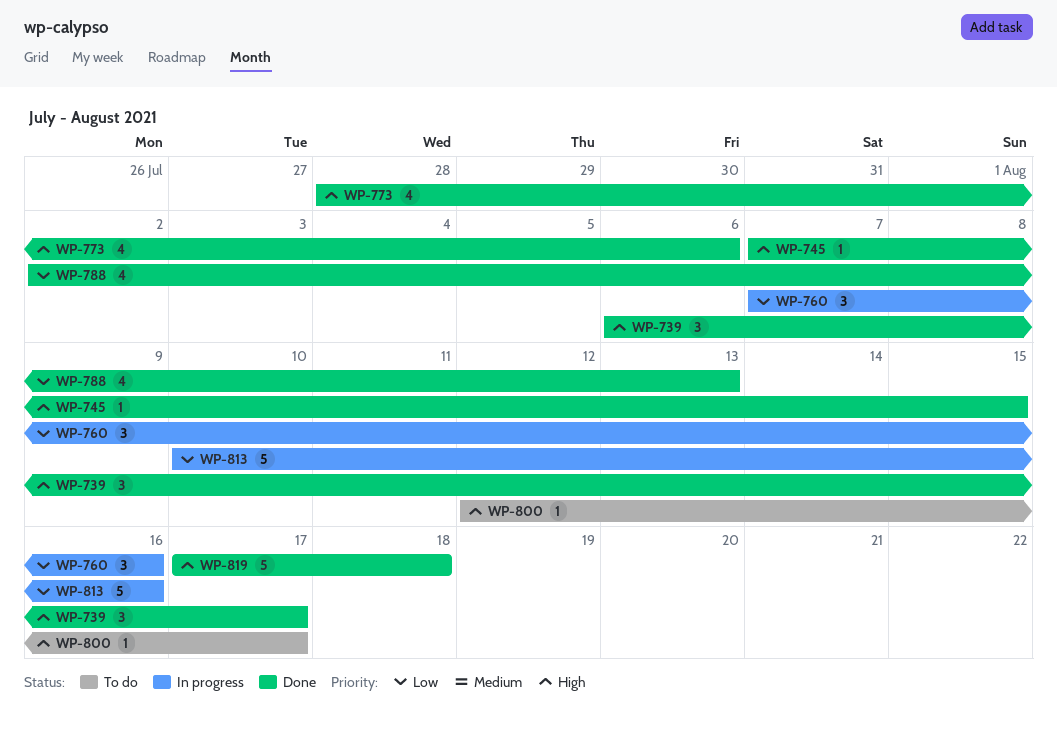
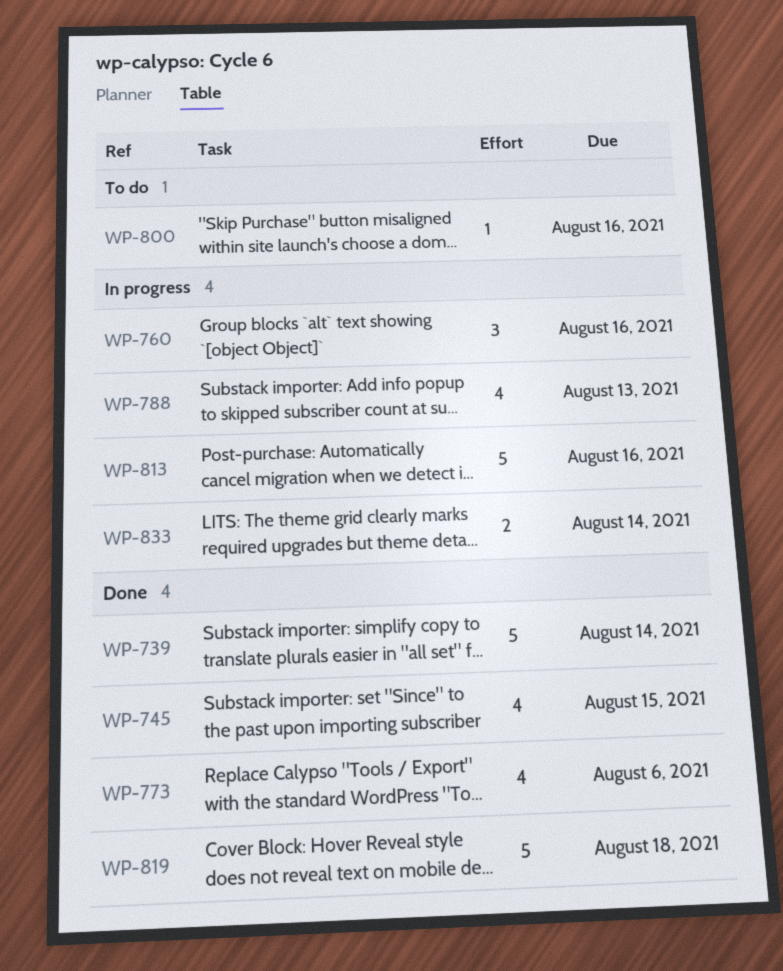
WP-739, estimate: 3 -> 5
WP-739, due: Aug 17 -> Aug 14
WP-745, estimate: 1 -> 4
WP-788, status: Done -> In progress
WP-800, due: Aug 17 -> Aug 16
WP-833: none -> present

